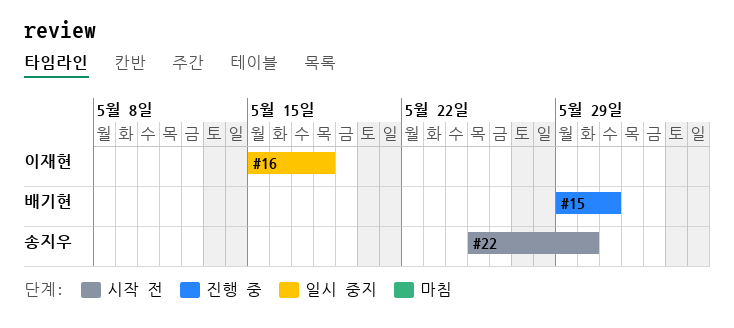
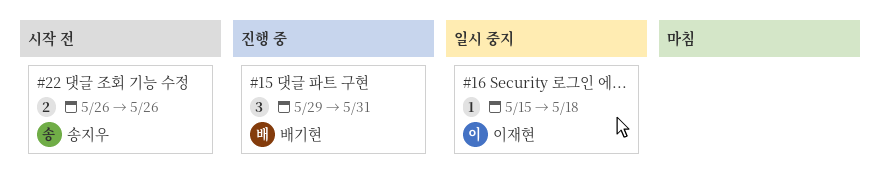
#22, start: May 25 -> May 26
#22, due: May 30 -> May 26

